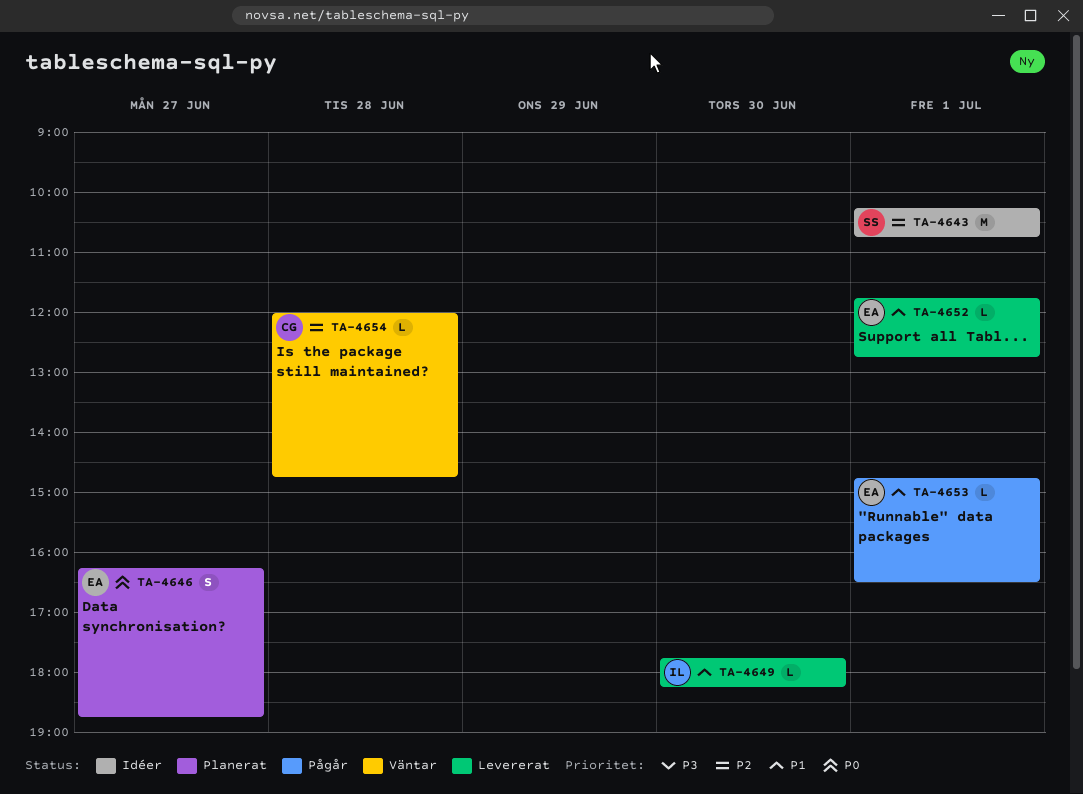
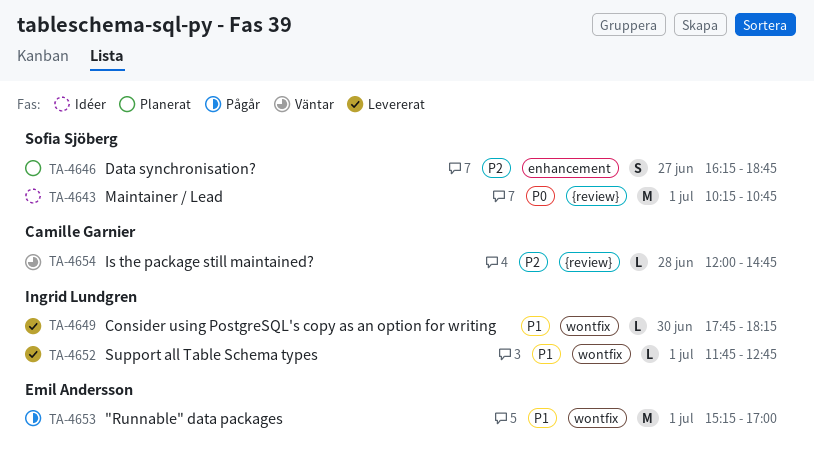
TA-4643, priority: P2 -> P0
TA-4646, owner: Emil Andersson -> Sofia Sjöberg
TA-4646, priority: P0 -> P2
TA-4652, owner: Emil Andersson -> Ingrid Lundgren
TA-4653, estimate: L -> M
TA-4653, begins: 14:45 -> 15:15
TA-4653, ends: 16:30 -> 17:00

